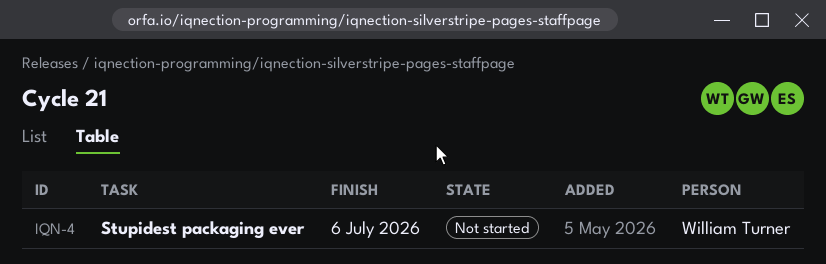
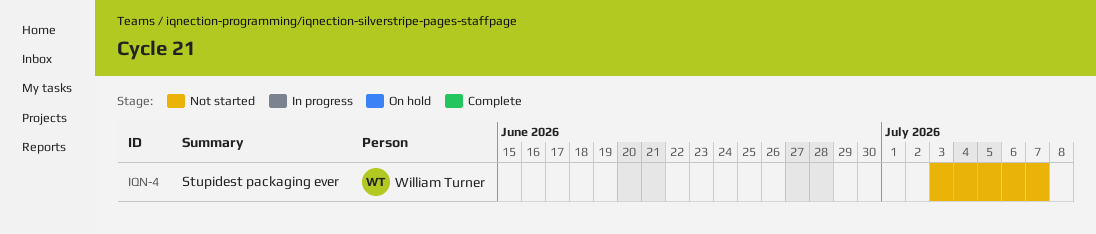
IQN-4, due: Jul 6 -> Jul 7

